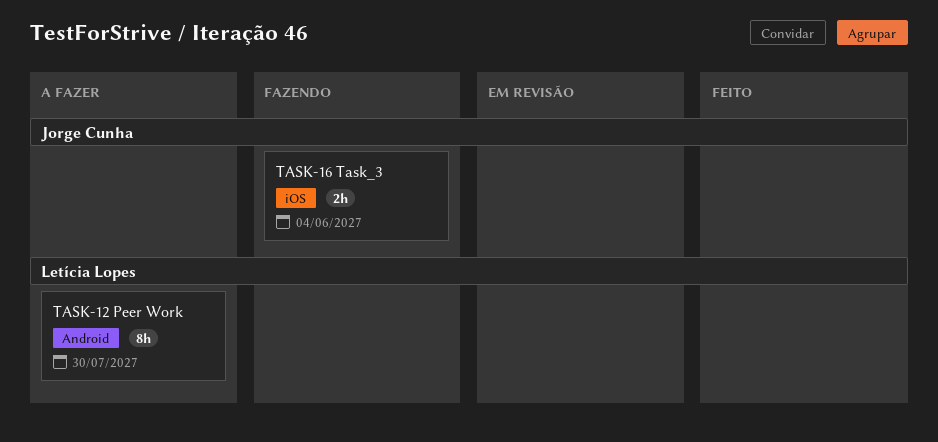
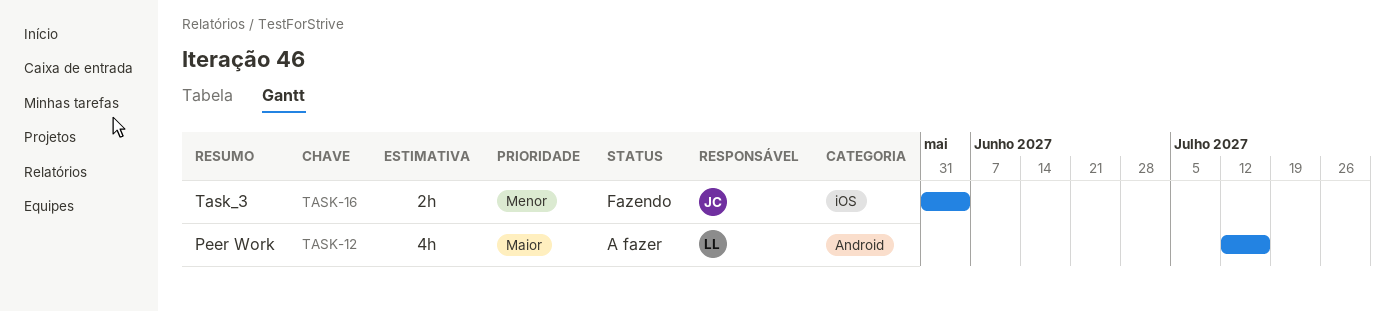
TASK-12, estimate: 8h -> 4h
TASK-12, due: Jul 30 -> Jul 16

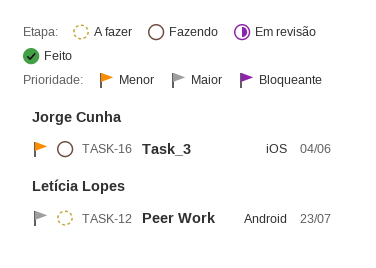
TASK-12, due: Jul 16 -> Jul 23

